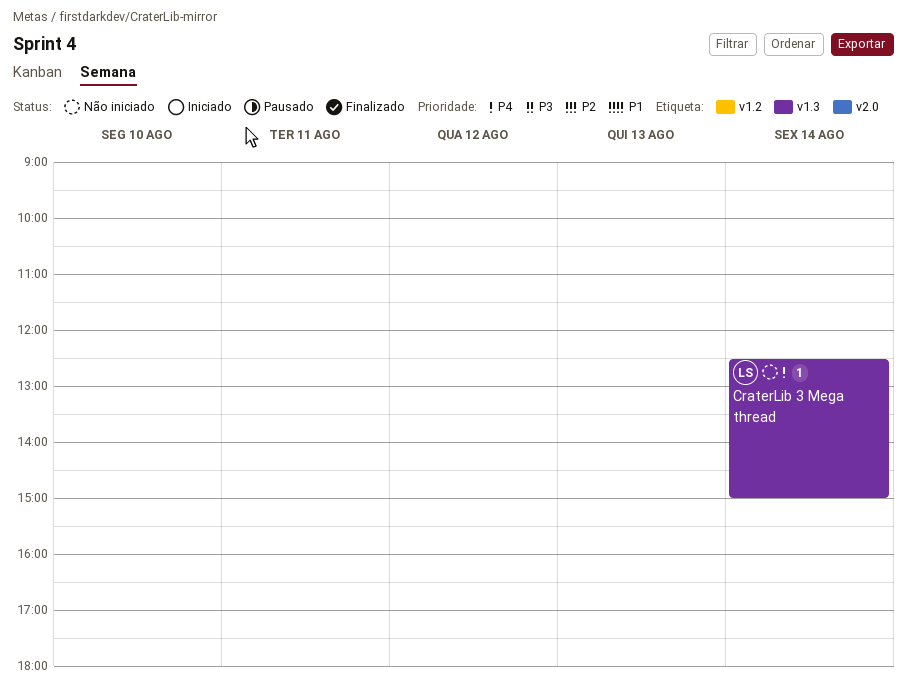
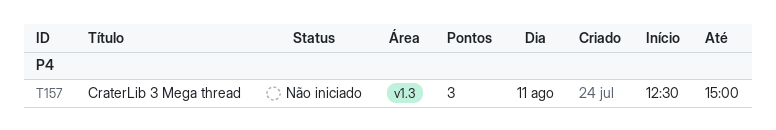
CraterLib 3 Mega thread, estimate: 1 -> 3
CraterLib 3 Mega thread, day: Aug 14 -> Aug 11

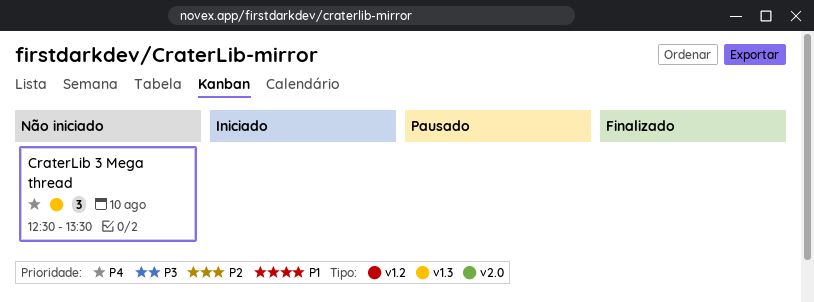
CraterLib 3 Mega thread, day: Aug 11 -> Aug 10
CraterLib 3 Mega thread, ends: 15:00 -> 13:30

